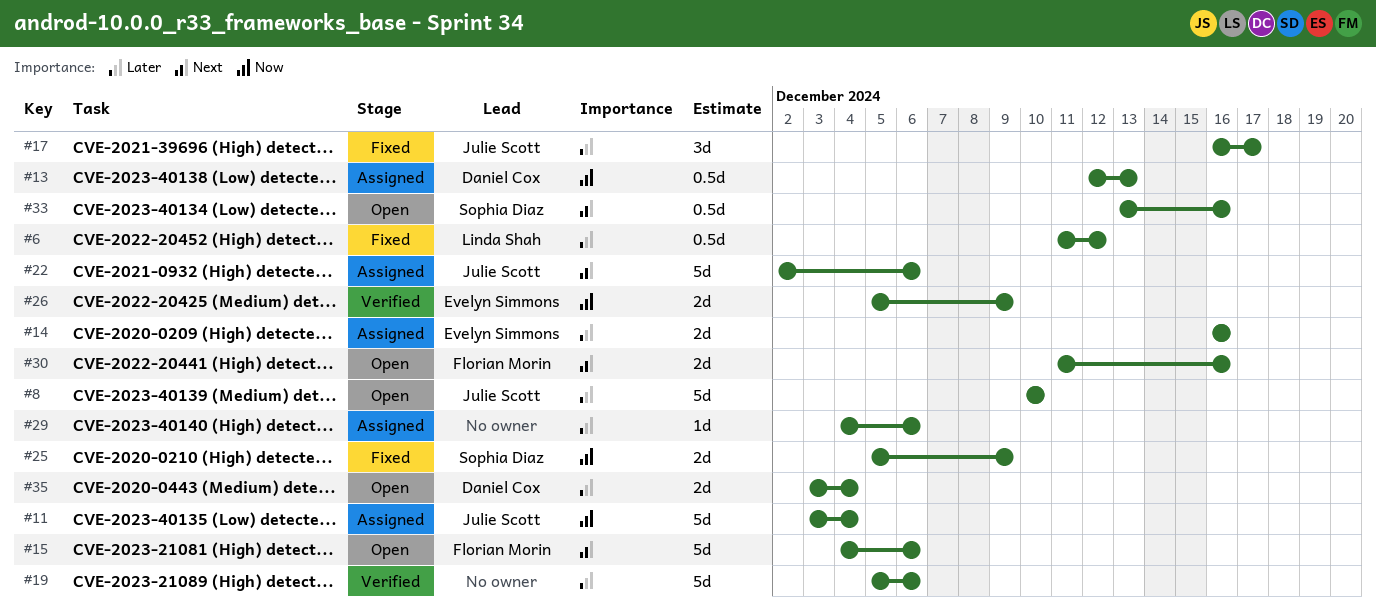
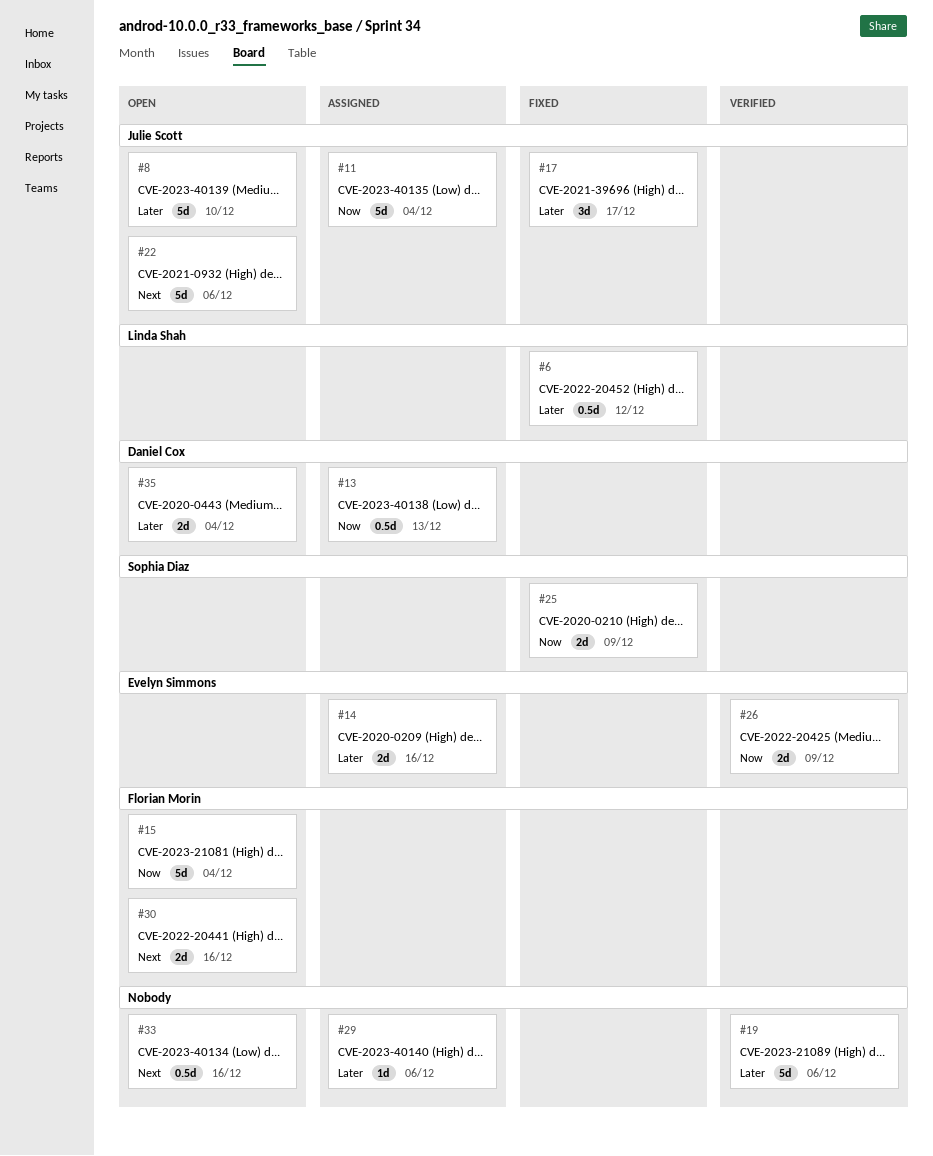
#15, priority: Next -> Now
#15, due: Dec 6 -> Dec 4
#22, status: Assigned -> Open
#33, owner: Sophia Diaz -> none

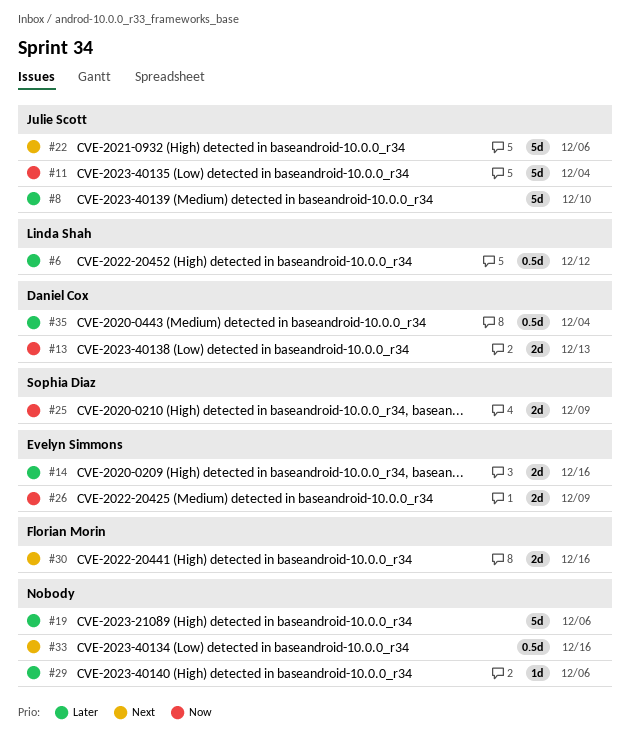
#13, estimate: 0.5d -> 2d
#15: present -> none
#17: present -> none
#35, estimate: 2d -> 0.5d

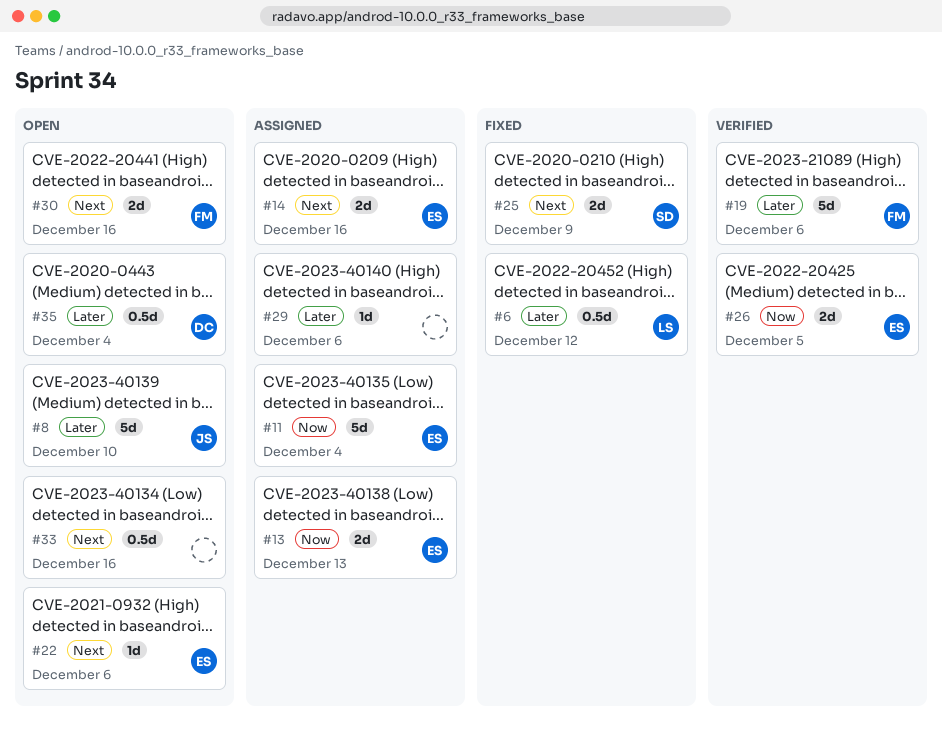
#11, owner: Julie Scott -> Evelyn Simmons
#13, owner: Daniel Cox -> Evelyn Simmons
#14, priority: Later -> Next
#19, owner: none -> Florian Morin
#22, owner: Julie Scott -> Evelyn Simmons
#22, estimate: 5d -> 1d
#25, priority: Now -> Next
#26, due: Dec 9 -> Dec 5

